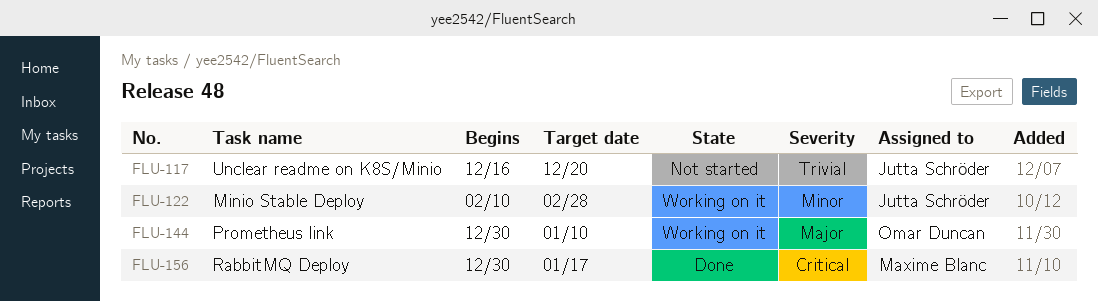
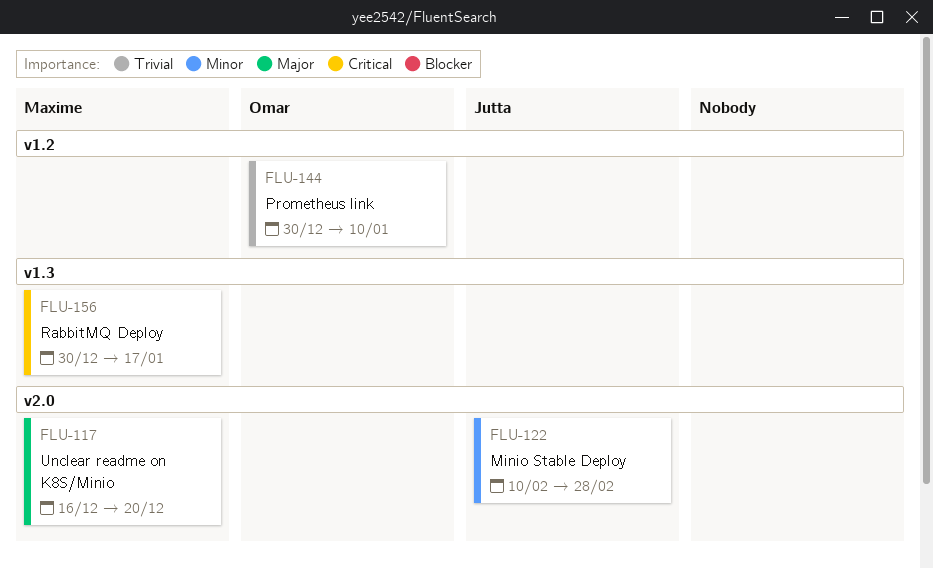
FLU-117, owner: Jutta Schröder -> Maxime Blanc
FLU-117, priority: Trivial -> Major
FLU-144, priority: Major -> Trivial

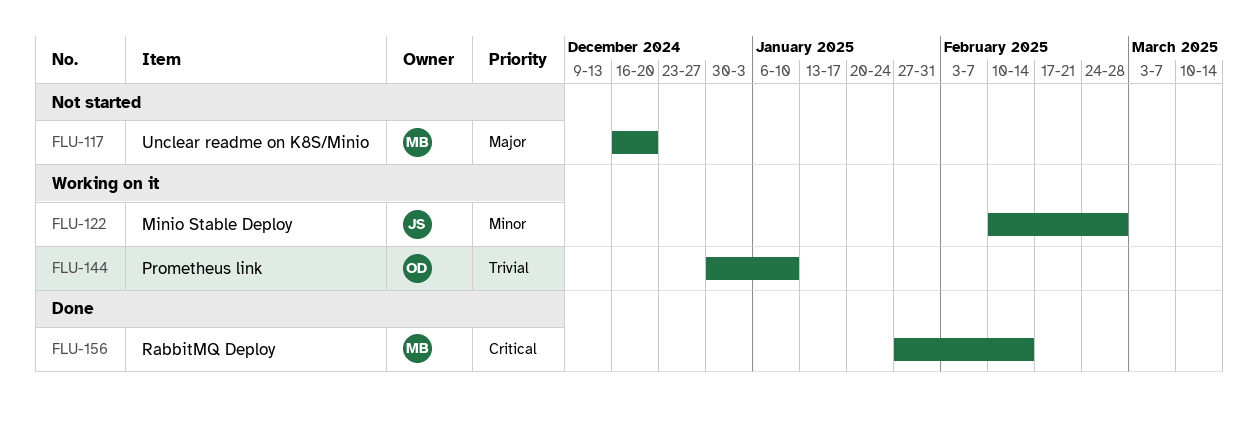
FLU-156, start: Dec 30 -> Jan 27
FLU-156, due: Jan 17 -> Feb 14

